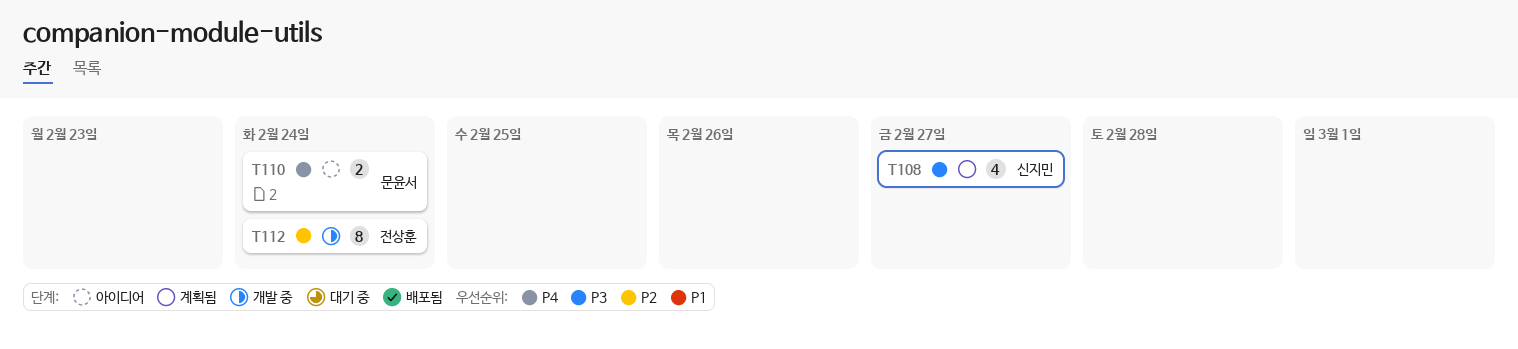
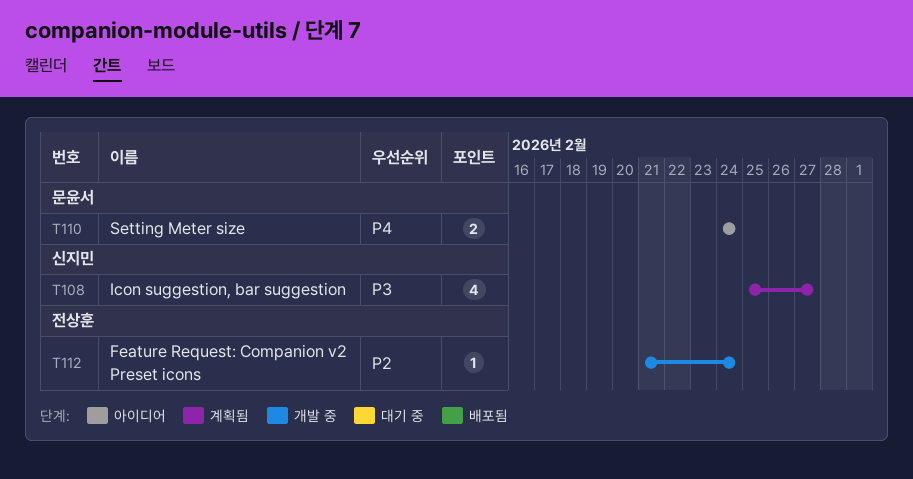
T112, estimate: 8 -> 1

